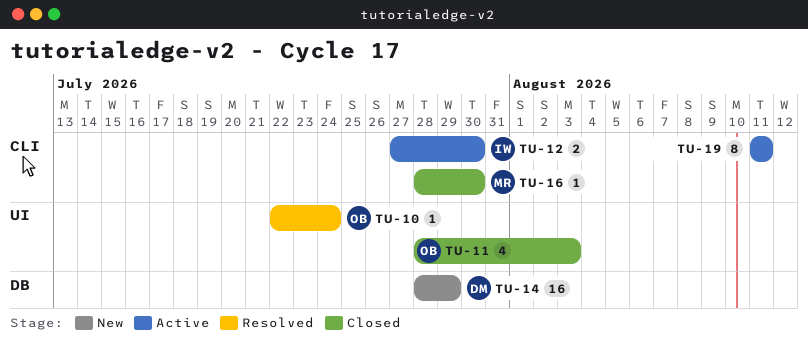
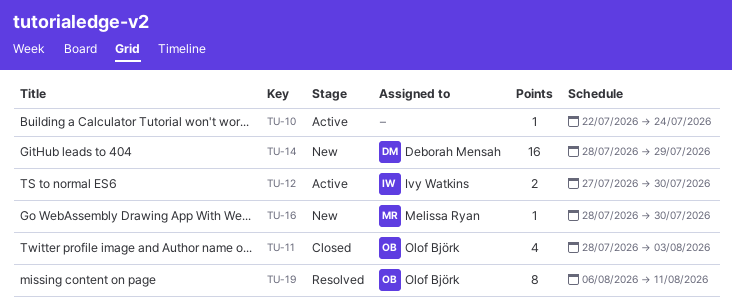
TU-10, status: Resolved -> Active
TU-10, owner: Olof Björk -> none
TU-16, status: Closed -> New
TU-19, status: Active -> Resolved
TU-19, owner: none -> Olof Björk
TU-19, start: Aug 11 -> Aug 6

